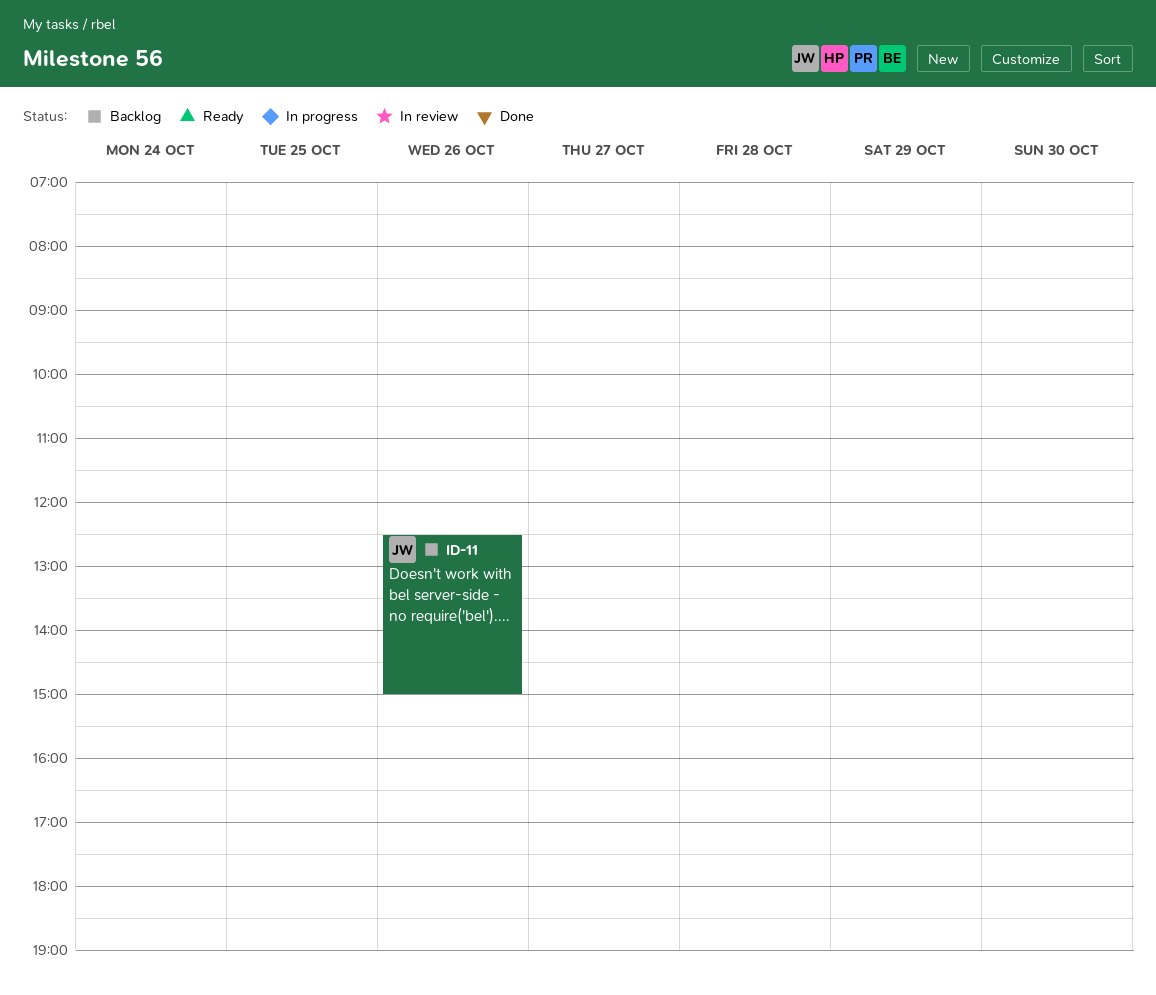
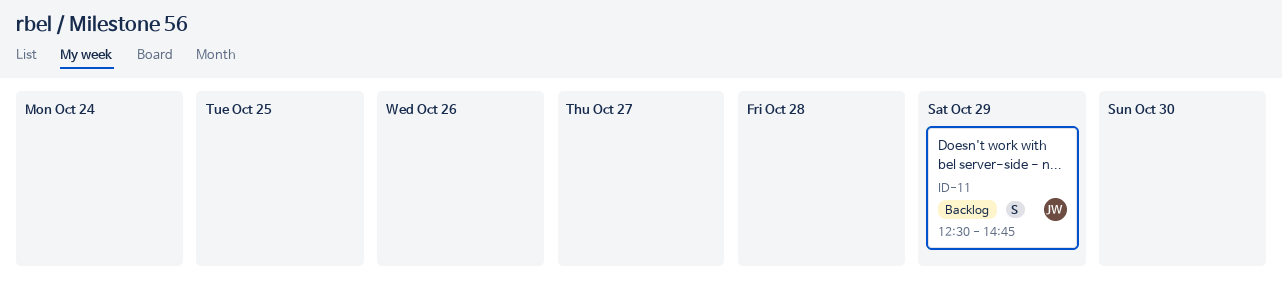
ID-11, day: Oct 26 -> Oct 29
ID-11, ends: 15:00 -> 14:45

